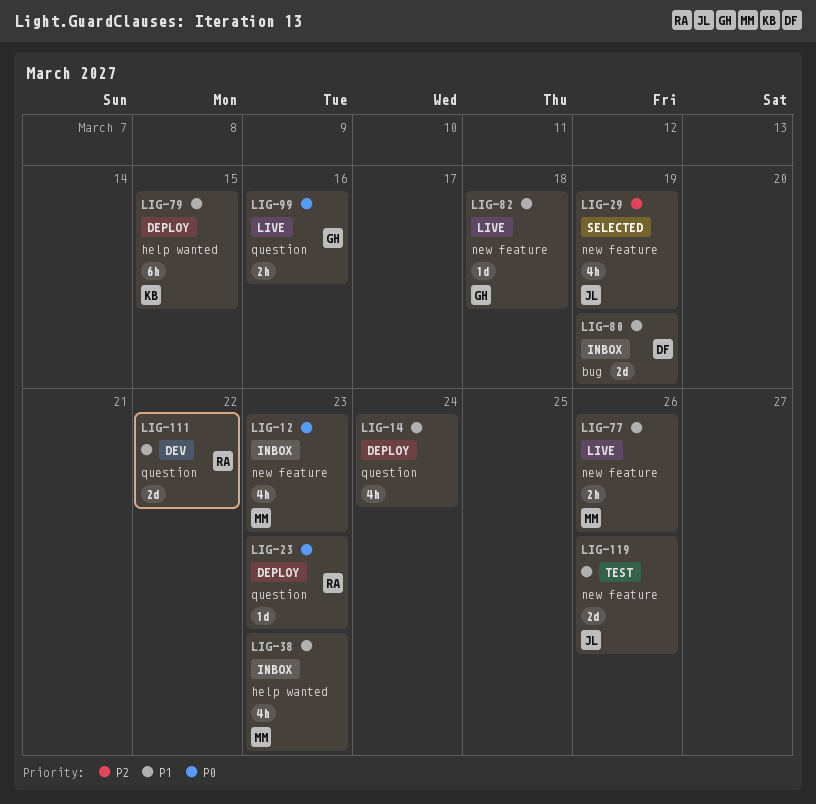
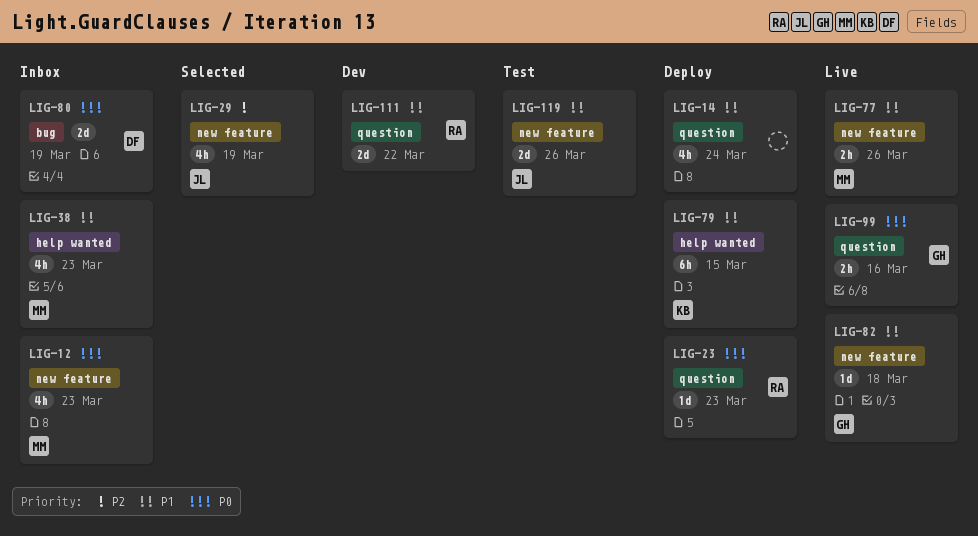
LIG-80, priority: P1 -> P0

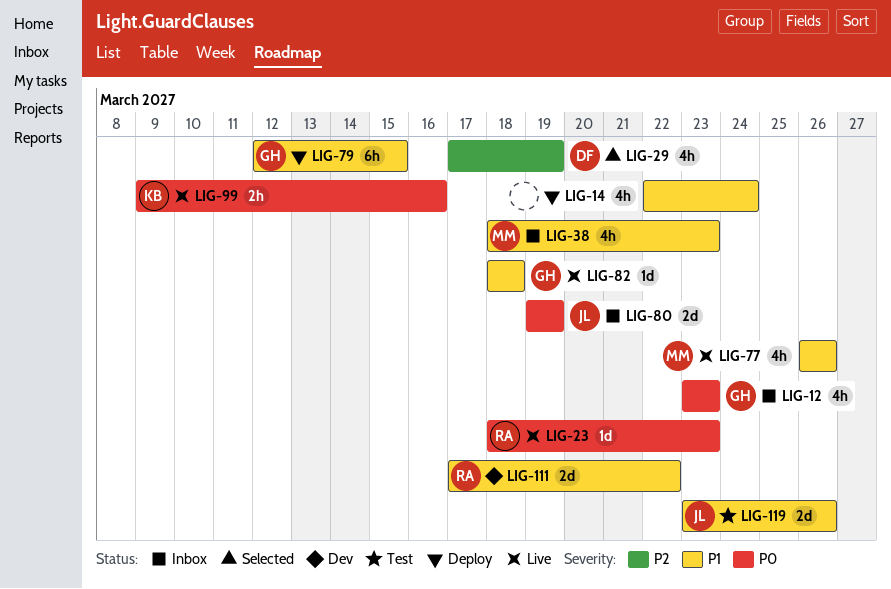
LIG-12, owner: MM -> GH
LIG-23, status: Deploy -> Live
LIG-29, owner: JL -> DF
LIG-77, estimate: 2h -> 4h
LIG-79, owner: KB -> GH
LIG-80, owner: DF -> JL
LIG-99, owner: GH -> KB

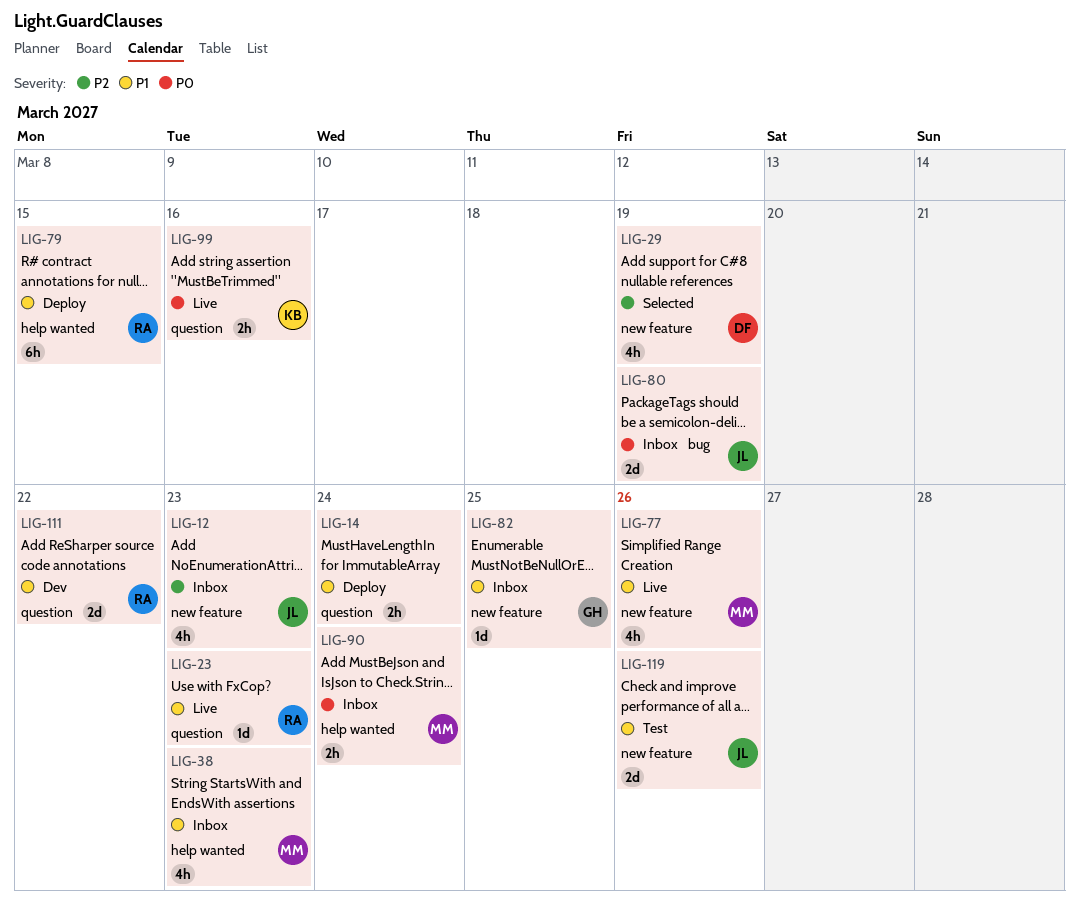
LIG-12, owner: GH -> JL
LIG-12, priority: P0 -> P2
LIG-14, estimate: 4h -> 2h
LIG-23, priority: P0 -> P1
LIG-79, owner: GH -> RA
LIG-82, status: Live -> Inbox
LIG-82, due: Mar 18 -> Mar 25
LIG-90: none -> present

